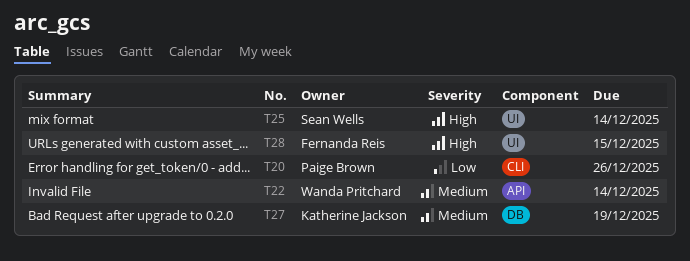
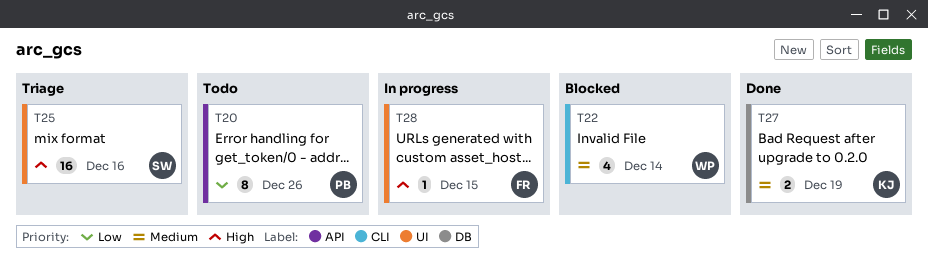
T20, label: CLI -> API
T22, label: API -> CLI
T25, due: Dec 14 -> Dec 16

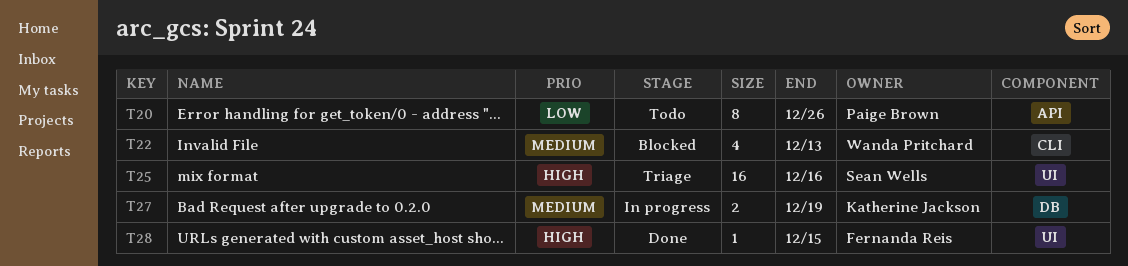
T22, due: Dec 14 -> Dec 13
T27, status: Done -> In progress
T28, status: In progress -> Done

